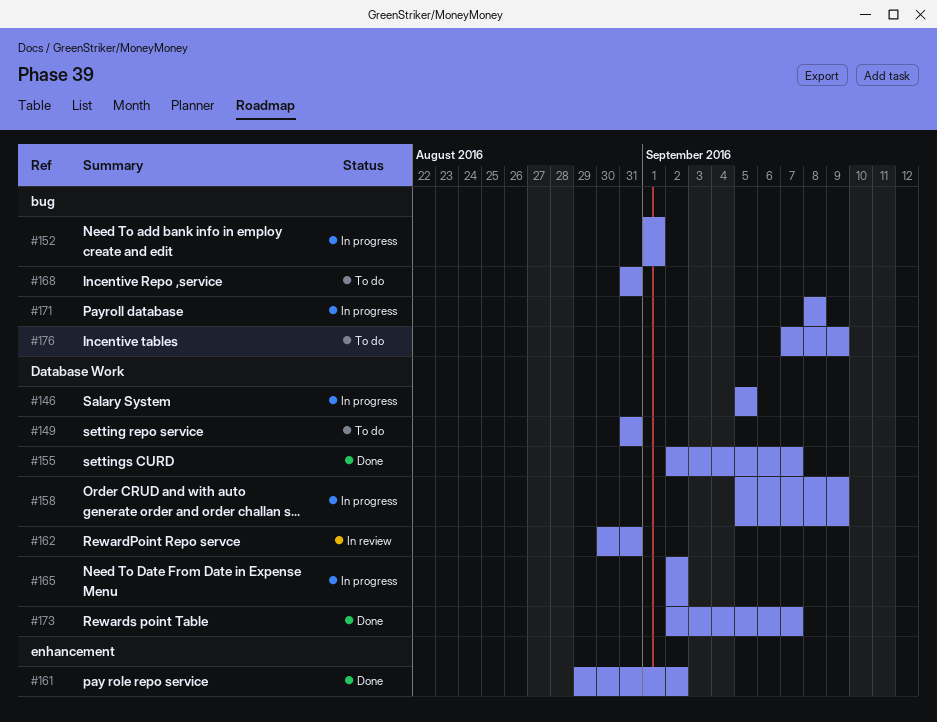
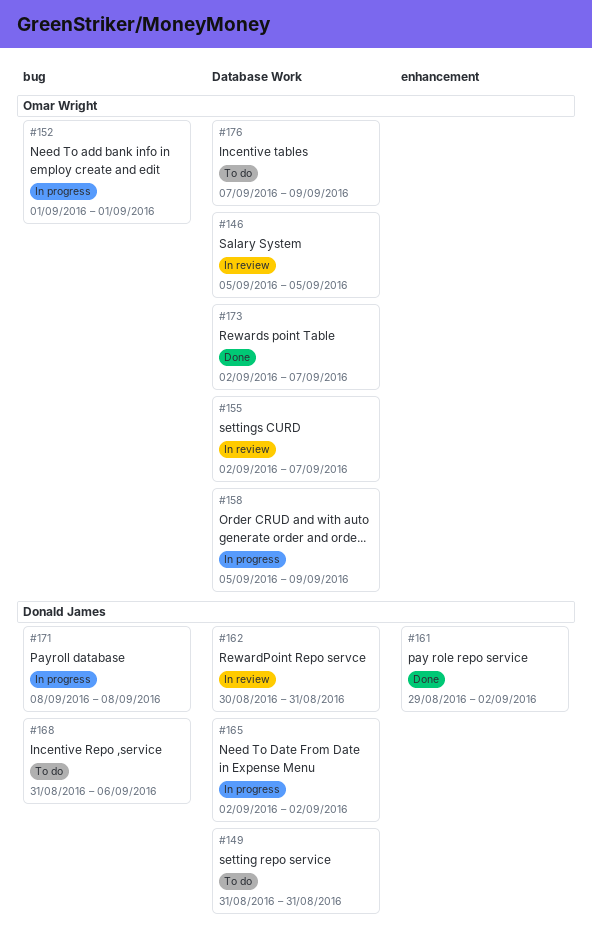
#146, status: In progress -> In review
#155, status: Done -> In review
#168, due: Aug 31 -> Sep 6
#176, label: bug -> Database Work

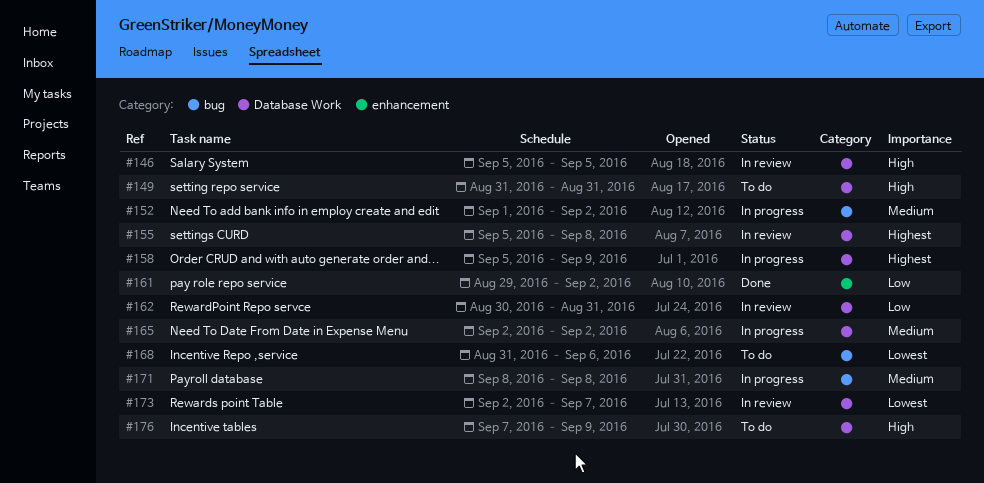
#152, due: Sep 1 -> Sep 2
#155, start: Sep 2 -> Sep 5
#155, due: Sep 7 -> Sep 8
#173, status: Done -> In review

